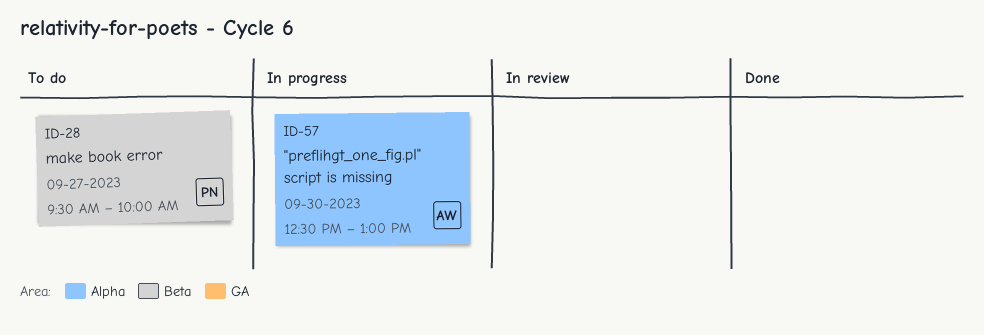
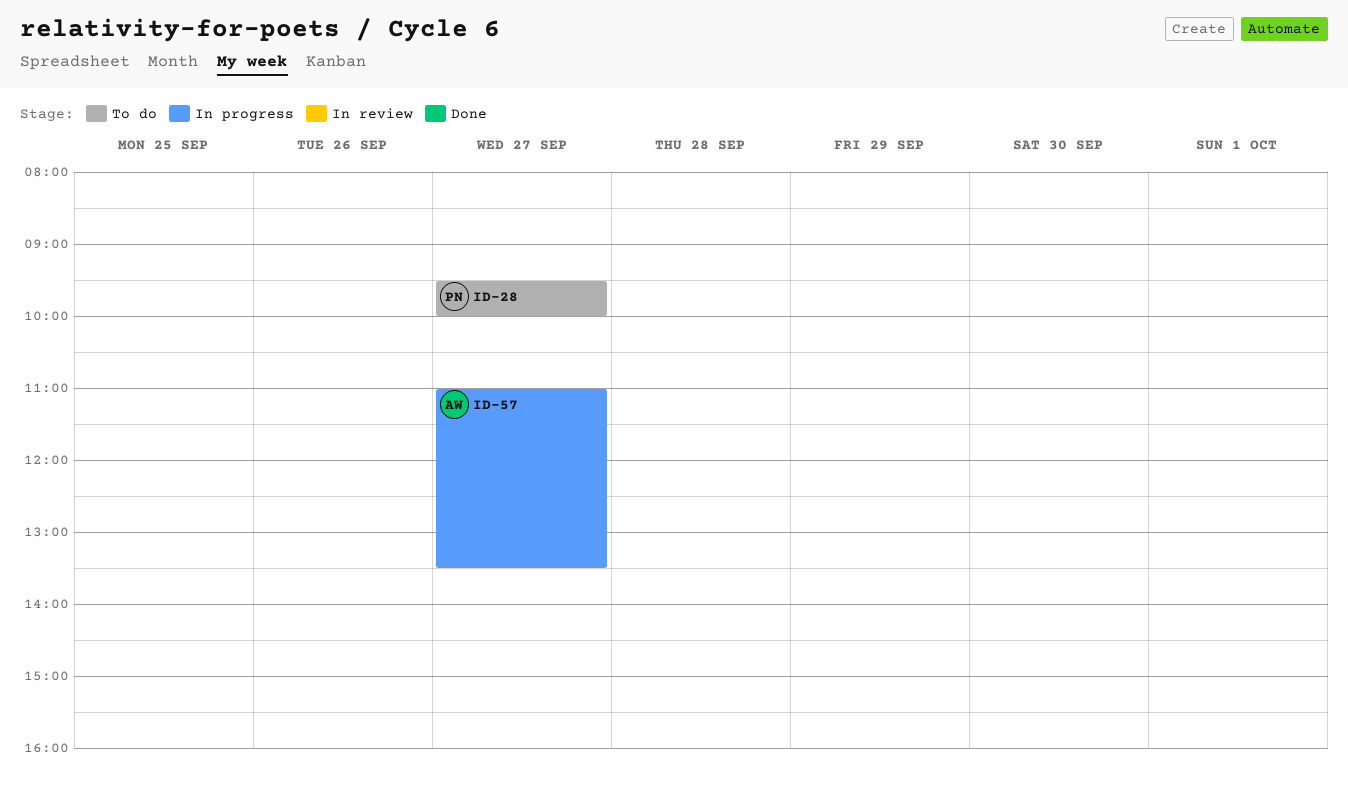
ID-57, day: Sep 30 -> Sep 27
ID-57, begins: 12:30 -> 11:00
ID-57, ends: 13:00 -> 13:30

